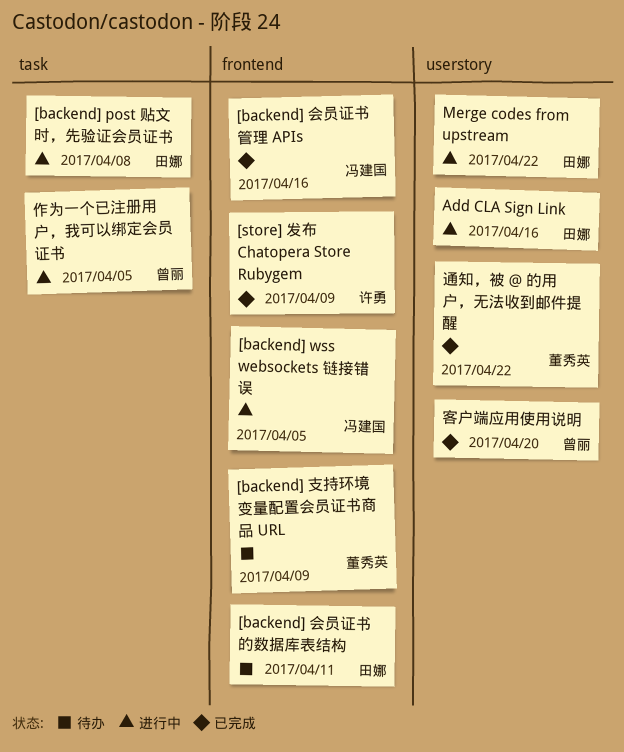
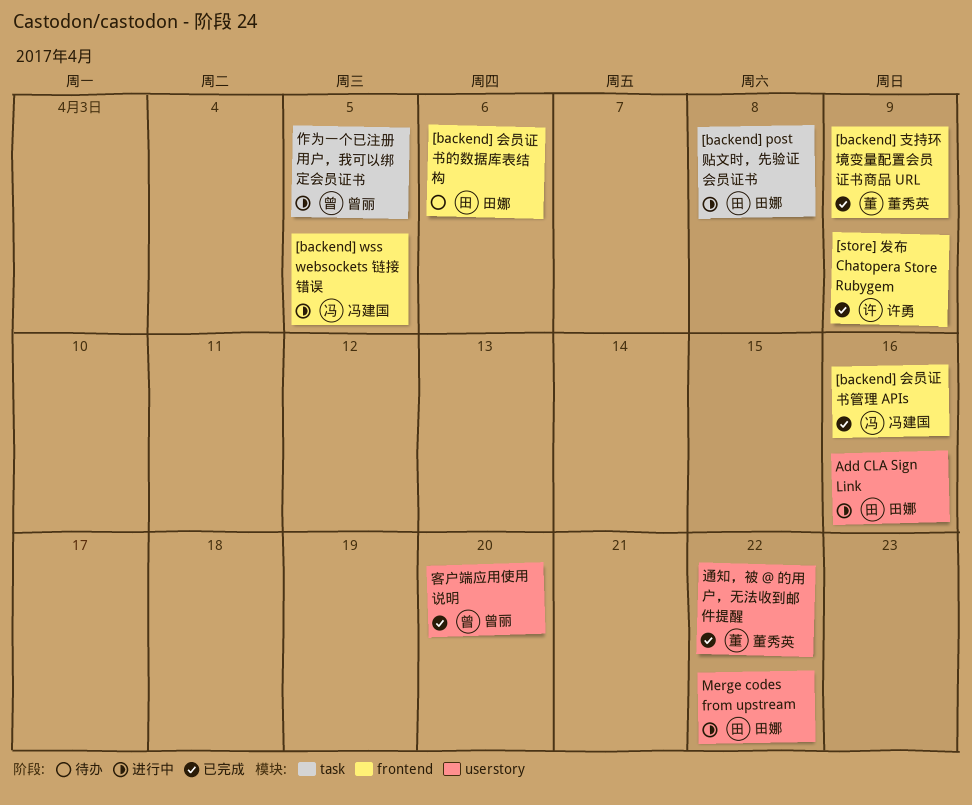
[backend] 会员证书的数据库表结构, due: Apr 11 -> Apr 6
[backend] 支持环境变量配置会员证书商品 URL, status: 待办 -> 已完成

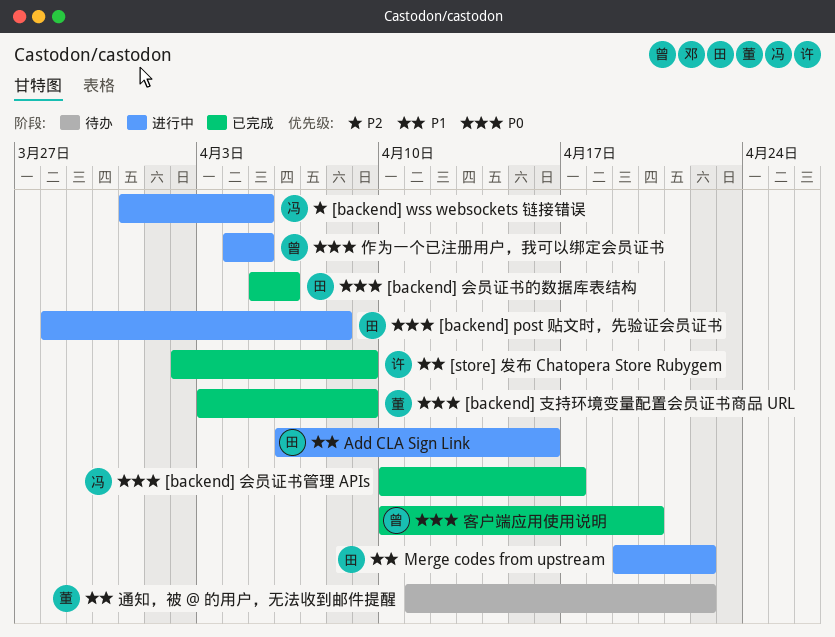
[backend] 会员证书的数据库表结构, status: 待办 -> 已完成
[backend] 会员证书管理 APIs, due: Apr 16 -> Apr 17
通知，被 @ 的用户，无法收到邮件提醒, status: 已完成 -> 待办

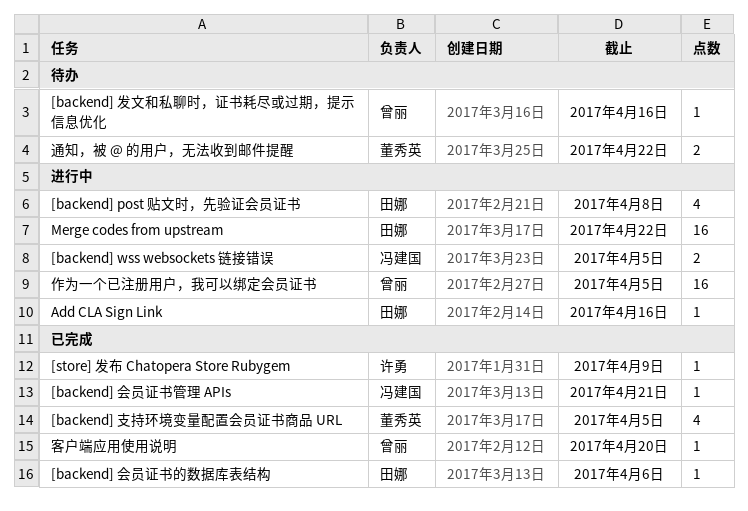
[backend] 会员证书管理 APIs, due: Apr 17 -> Apr 21
[backend] 发文和私聊时，证书耗尽或过期，提示信息优化: none -> present
[backend] 支持环境变量配置会员证书商品 URL, due: Apr 9 -> Apr 5

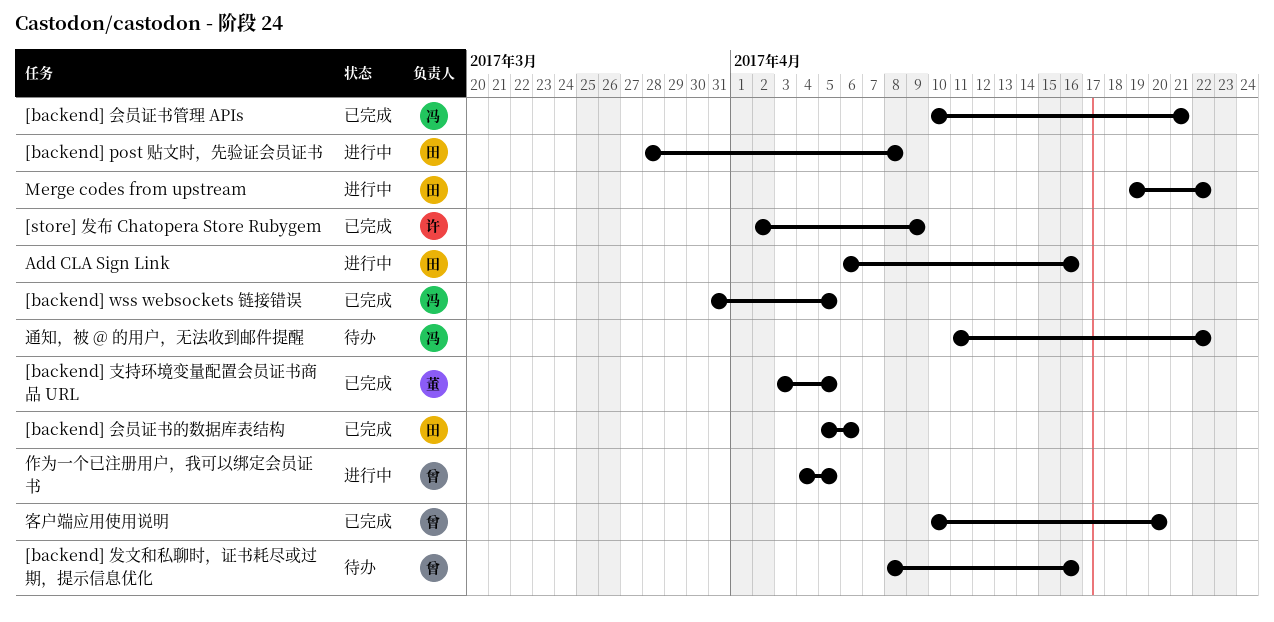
[backend] wss websockets 链接错误, status: 进行中 -> 已完成
通知，被 @ 的用户，无法收到邮件提醒, owner: 董秀英 -> 冯建国

